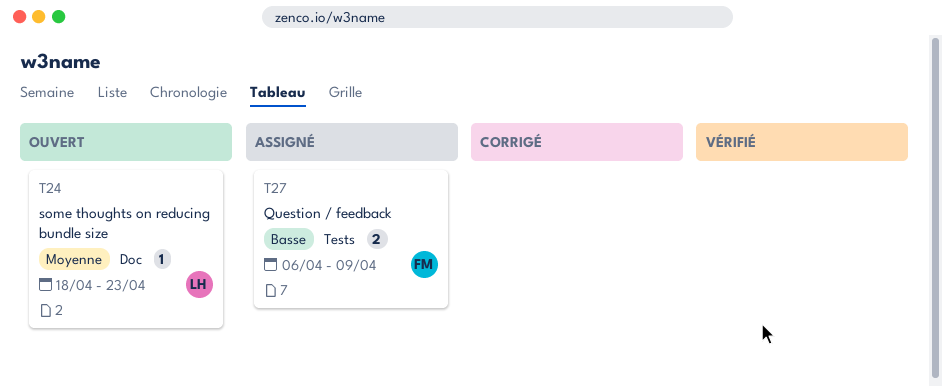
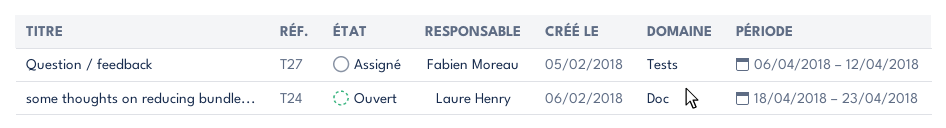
T27, due: Apr 9 -> Apr 12

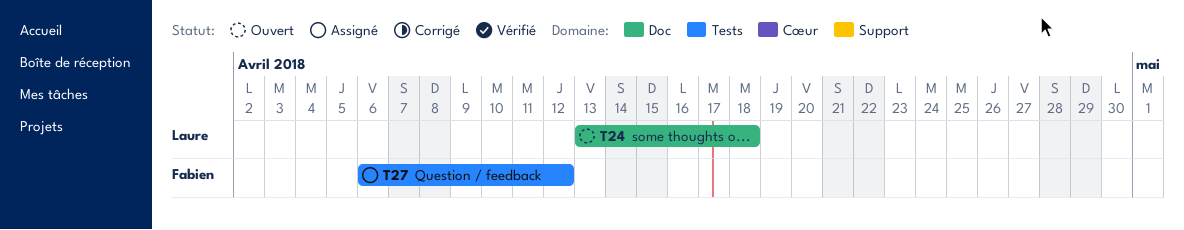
T24, start: Apr 18 -> Apr 13
T24, due: Apr 23 -> Apr 18

